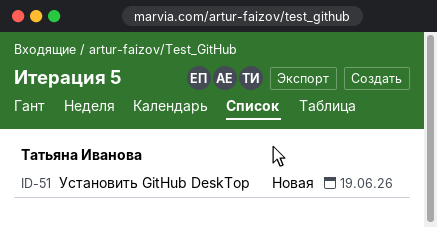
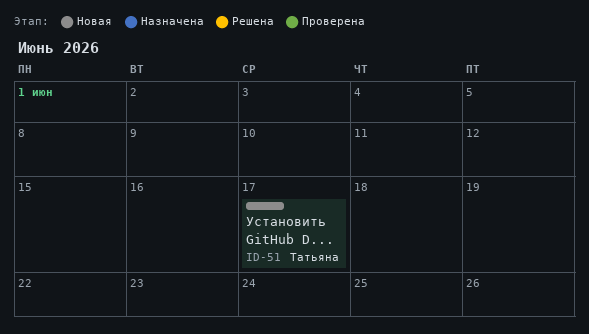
ID-51, due: Jun 19 -> Jun 17

